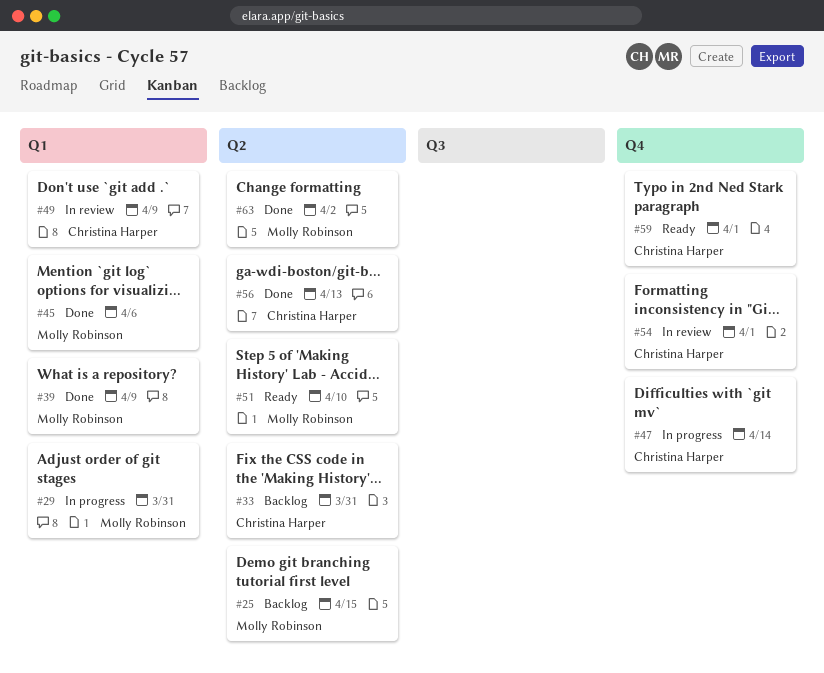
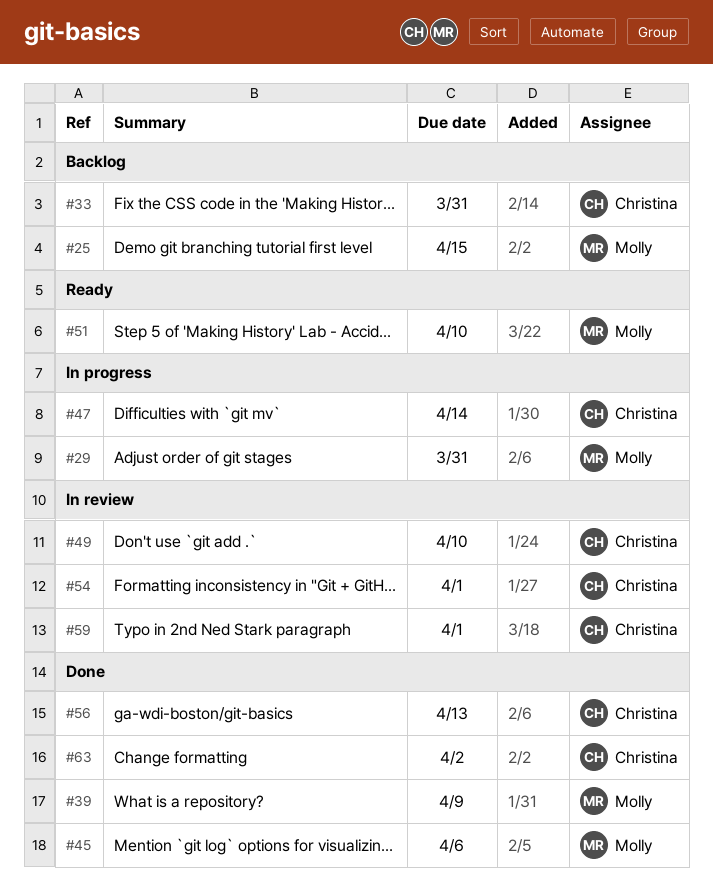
#49, due: Apr 9 -> Apr 10
#59, status: Ready -> In review
#63, owner: Molly Robinson -> Christina Harper

